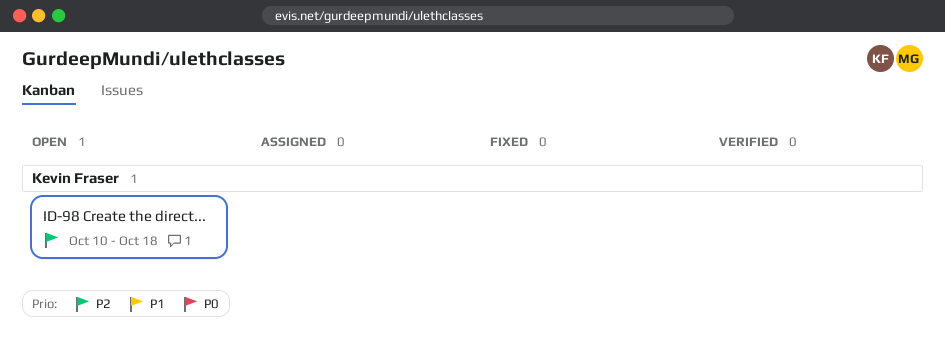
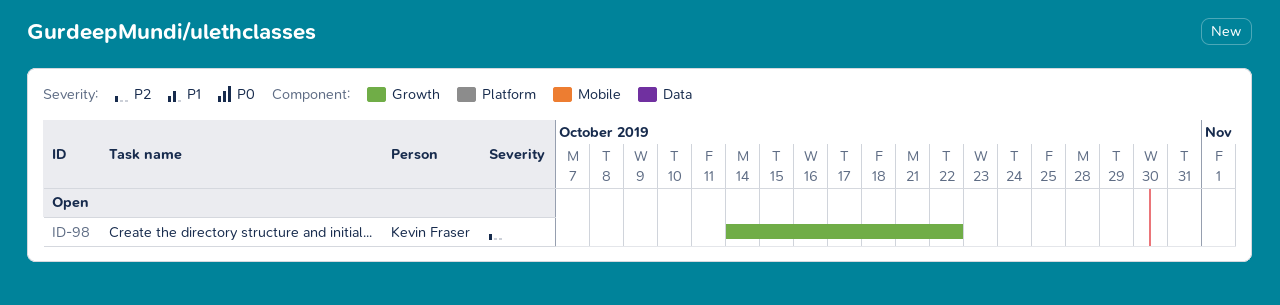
ID-98, start: Oct 10 -> Oct 14
ID-98, due: Oct 18 -> Oct 22

